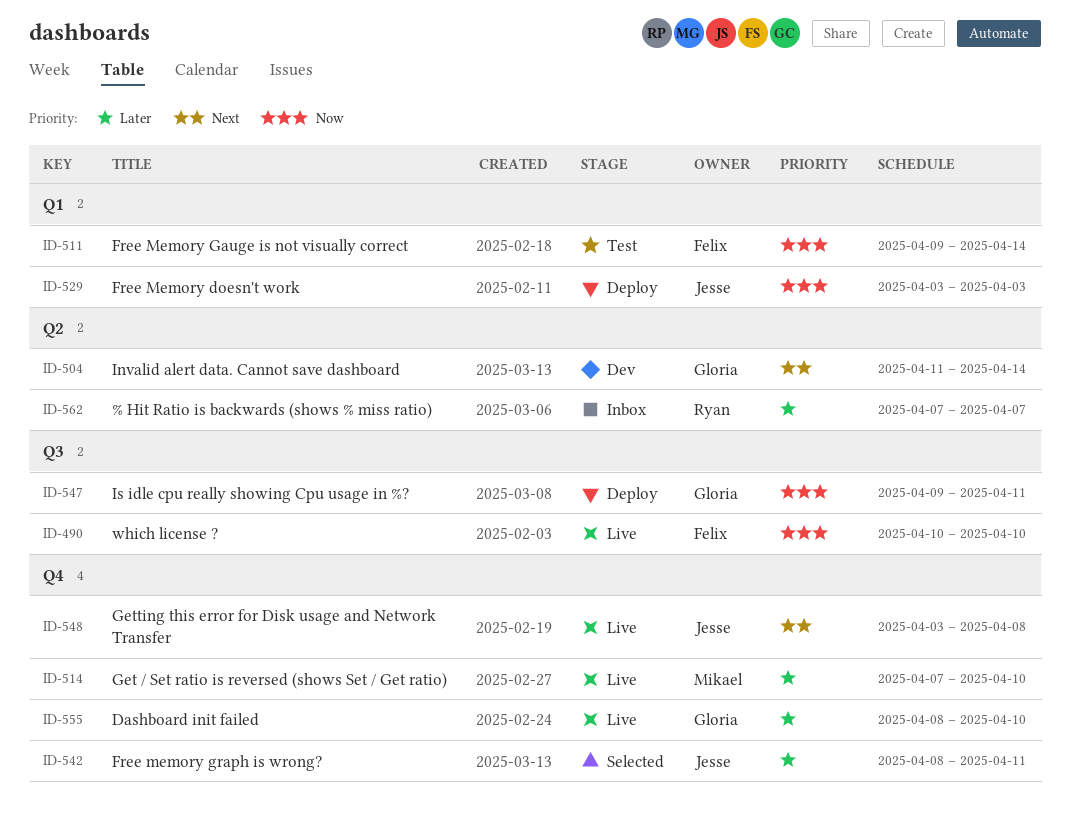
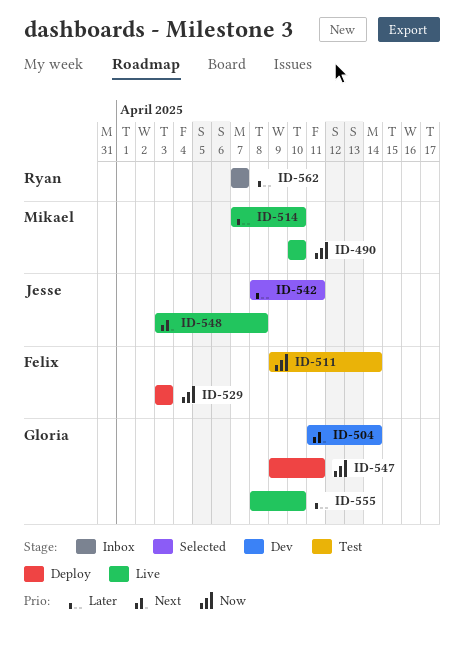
ID-490, owner: Felix -> Mikael
ID-529, owner: Jesse -> Felix

